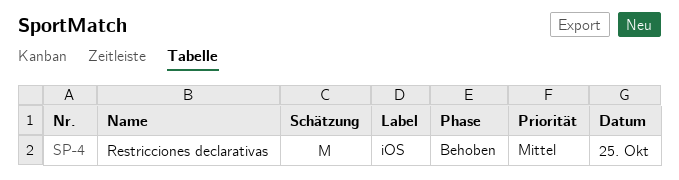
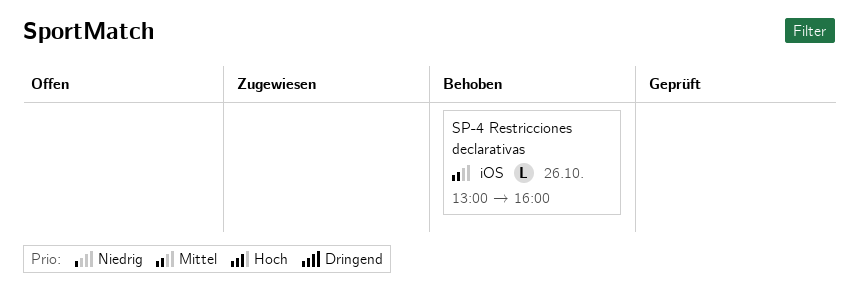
SP-4, estimate: M -> L
SP-4, day: Oct 25 -> Oct 26

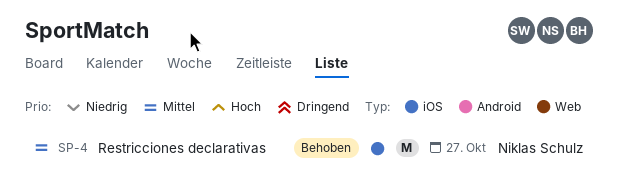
SP-4, estimate: L -> M
SP-4, day: Oct 26 -> Oct 27

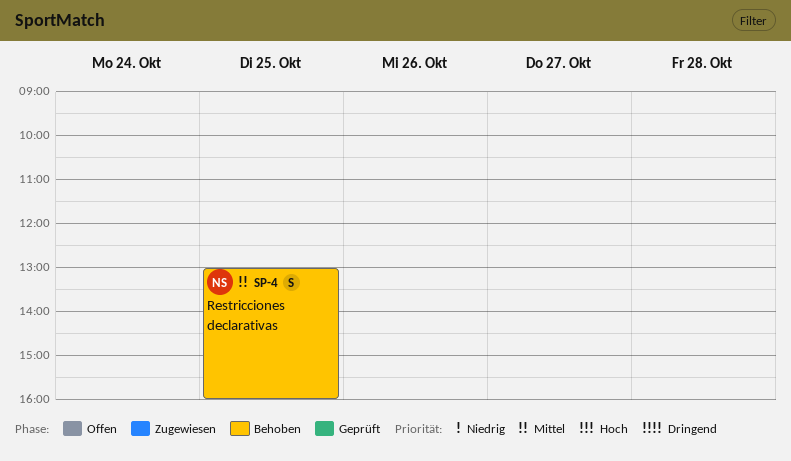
SP-4, estimate: M -> S
SP-4, day: Oct 27 -> Oct 25

